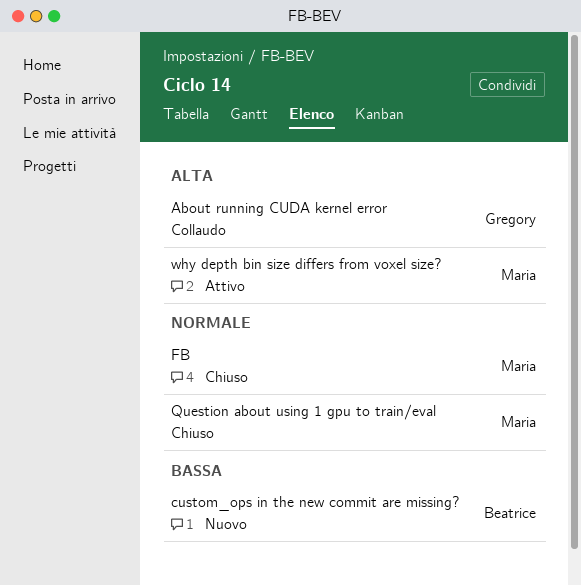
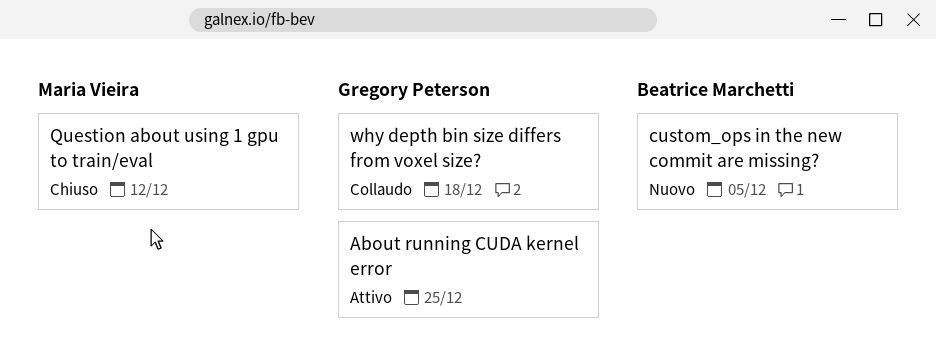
About running CUDA kernel error, status: Collaudo -> Attivo
FB: present -> none
why depth bin size differs from voxel size?, status: Attivo -> Collaudo
why depth bin size differs from voxel size?, owner: Maria Vieira -> Gregory Peterson

